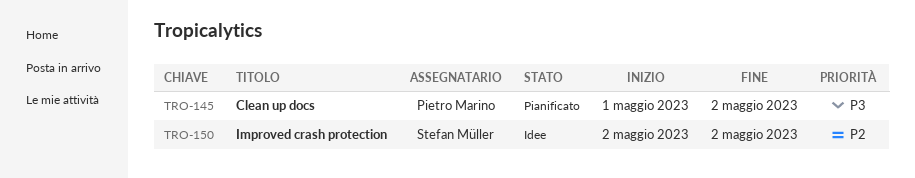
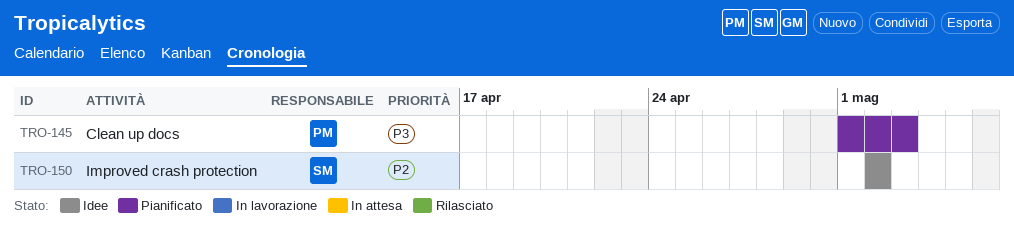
TRO-145, due: May 2 -> May 3

